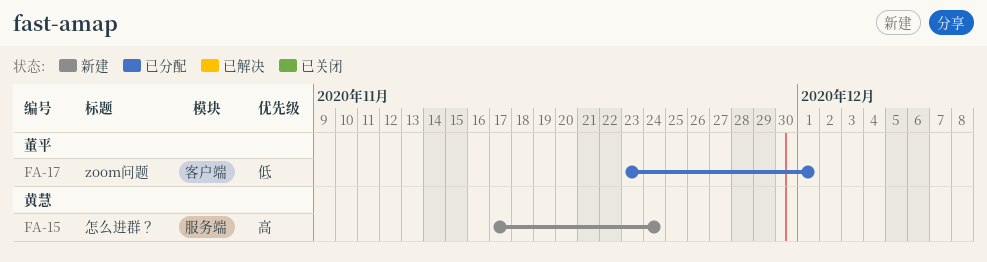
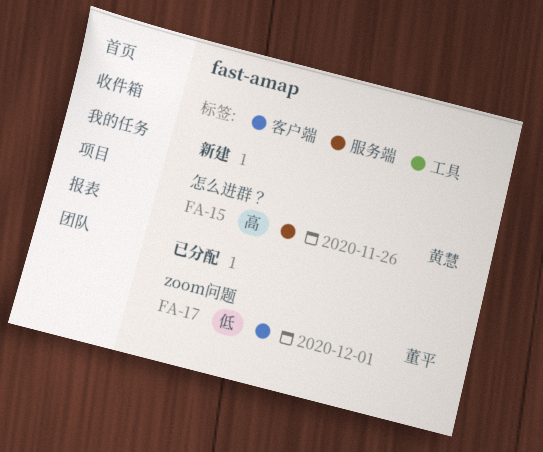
FA-15, due: Nov 24 -> Nov 26

